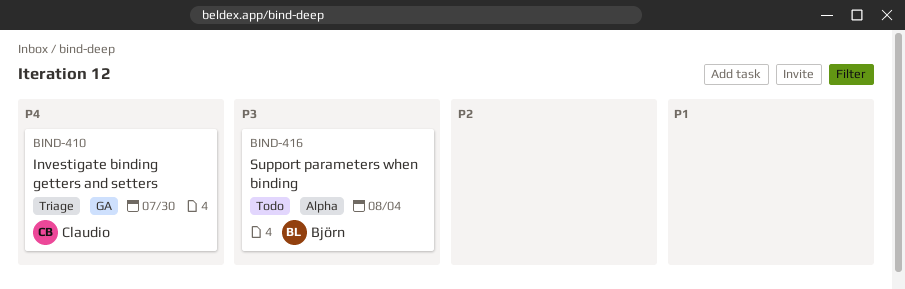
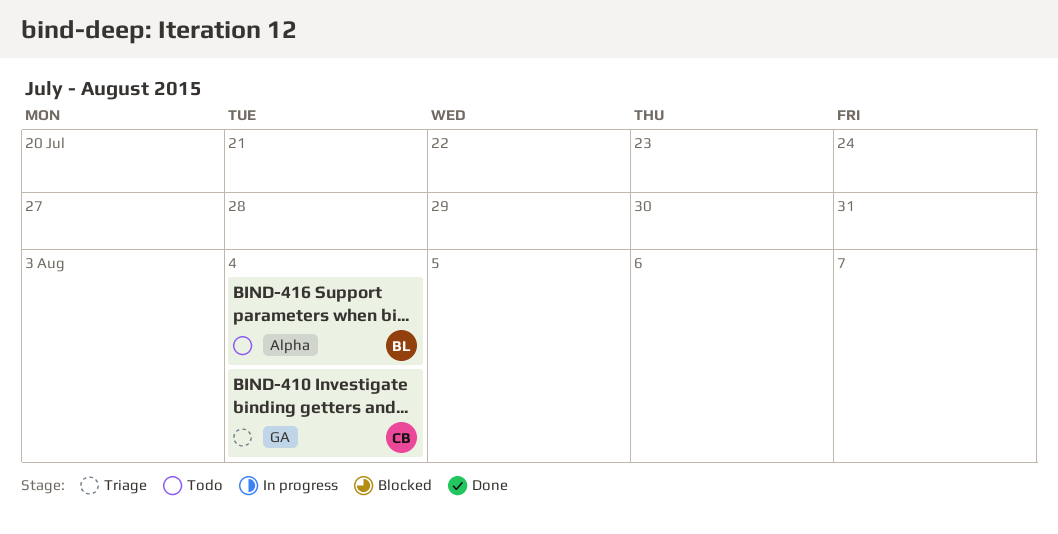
BIND-410, due: Jul 30 -> Aug 4

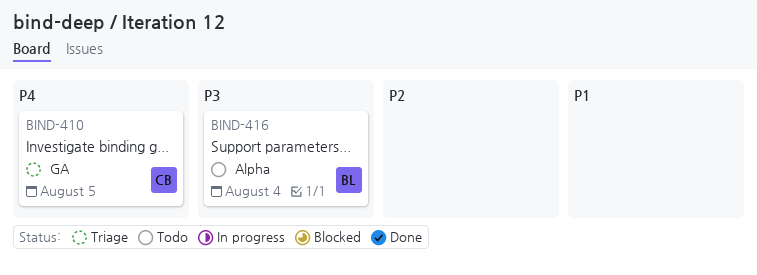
BIND-410, due: Aug 4 -> Aug 5

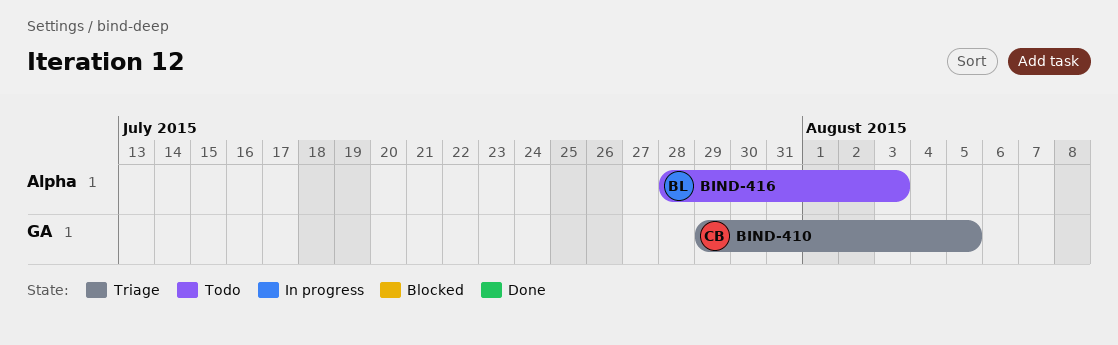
BIND-416, due: Aug 4 -> Aug 3

